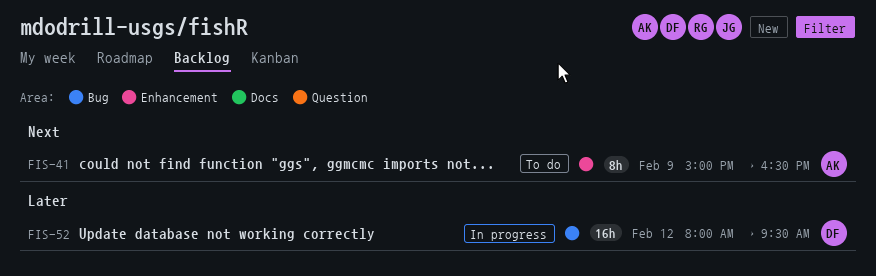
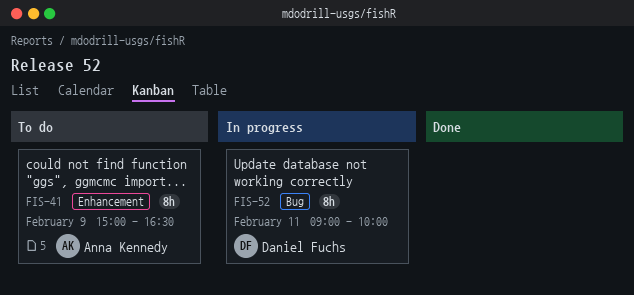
FIS-52, estimate: 16h -> 8h
FIS-52, day: Feb 12 -> Feb 11
FIS-52, begins: 08:00 -> 09:00
FIS-52, ends: 09:30 -> 10:00

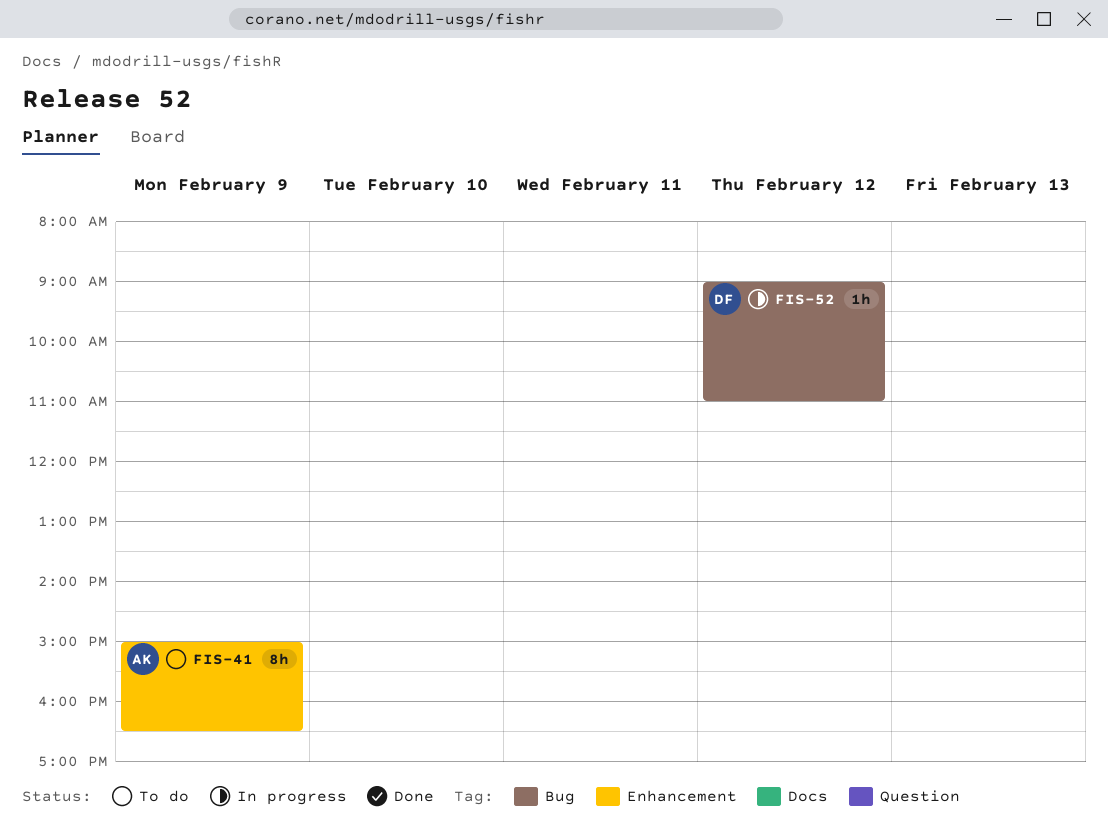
FIS-52, estimate: 8h -> 1h
FIS-52, day: Feb 11 -> Feb 12
FIS-52, ends: 10:00 -> 11:00

